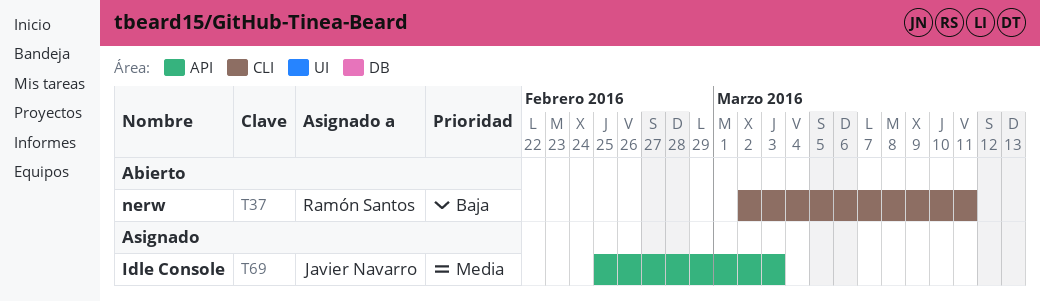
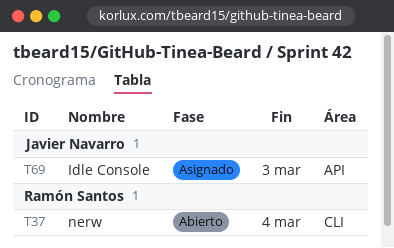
T37, due: Mar 11 -> Mar 4

